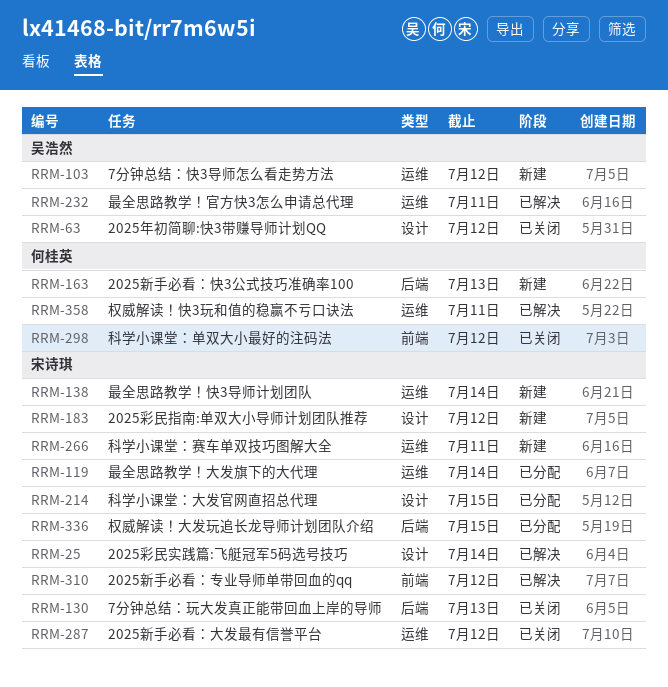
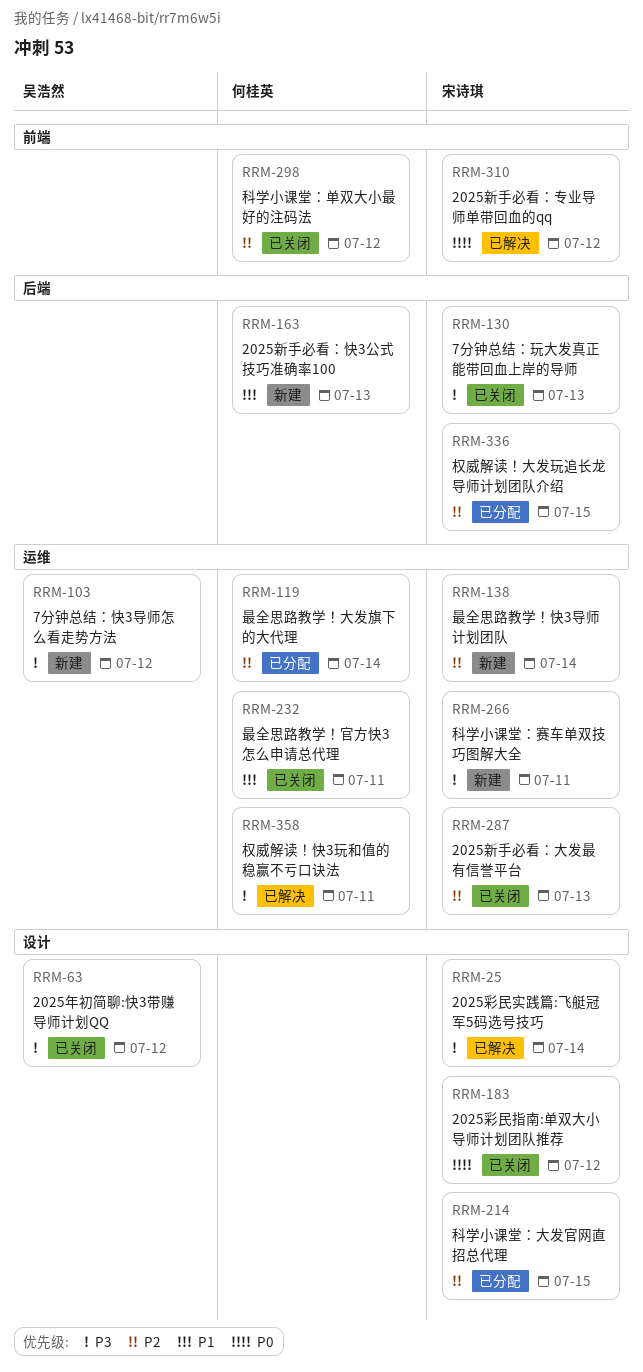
RRM-119, owner: 宋诗琪 -> 何桂英
RRM-183, status: 新建 -> 已关闭
RRM-232, status: 已解决 -> 已关闭
RRM-232, owner: 吴浩然 -> 何桂英
RRM-287, due: Jul 12 -> Jul 13

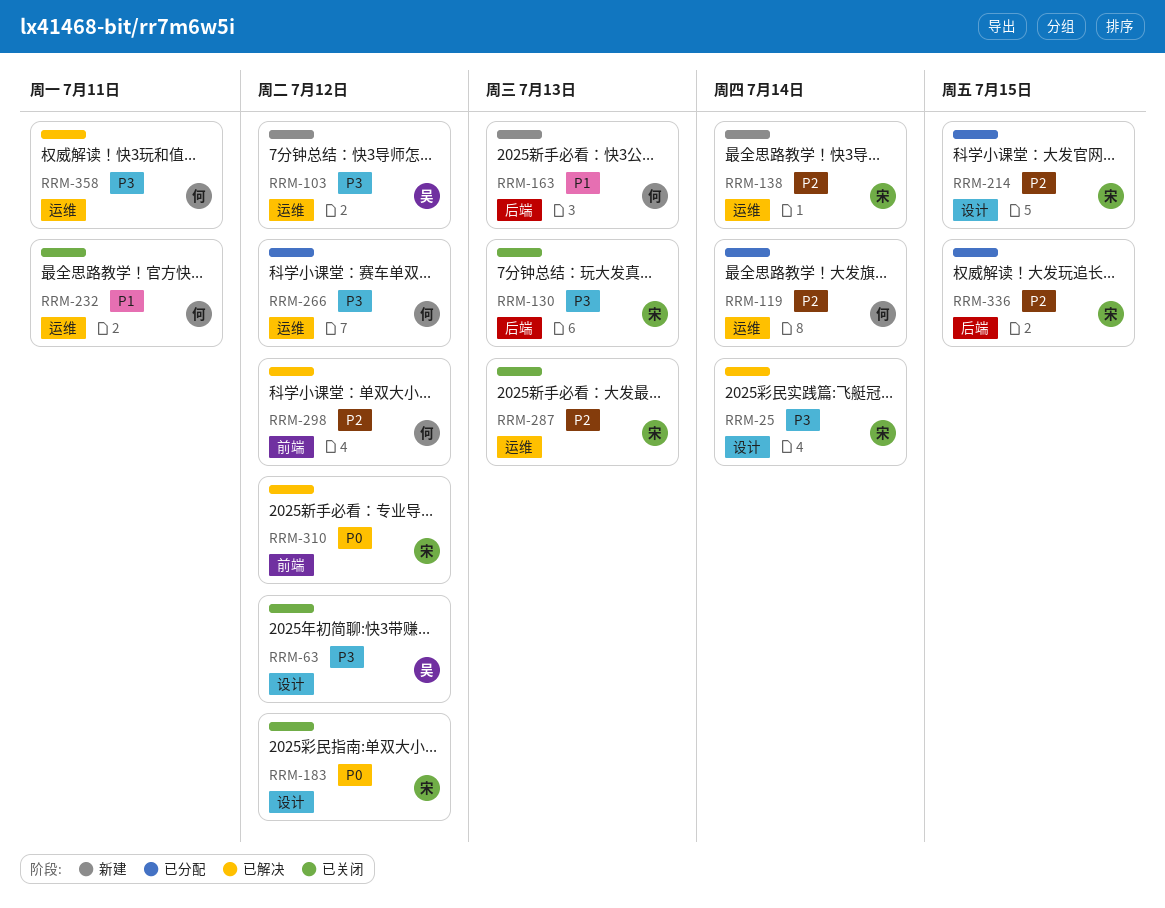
RRM-266, status: 新建 -> 已分配
RRM-266, owner: 宋诗琪 -> 何桂英
RRM-266, due: Jul 11 -> Jul 12
RRM-298, status: 已关闭 -> 已解决

